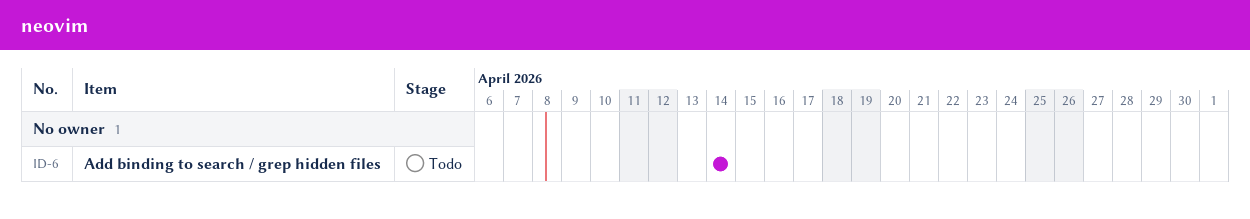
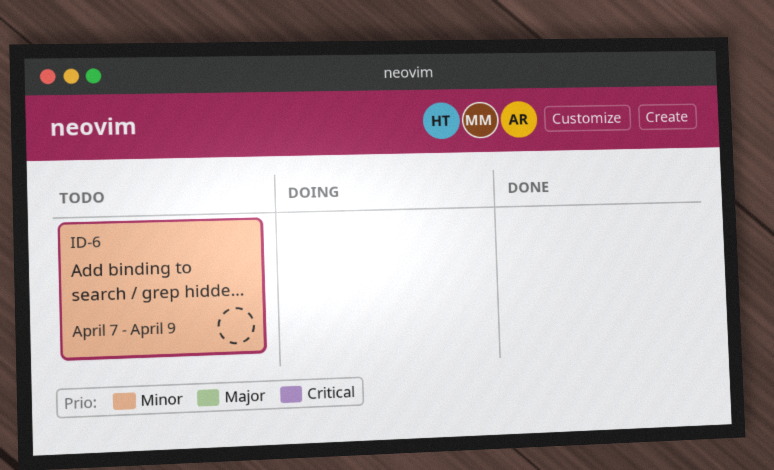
ID-6, start: Apr 14 -> Apr 7
ID-6, due: Apr 14 -> Apr 9

